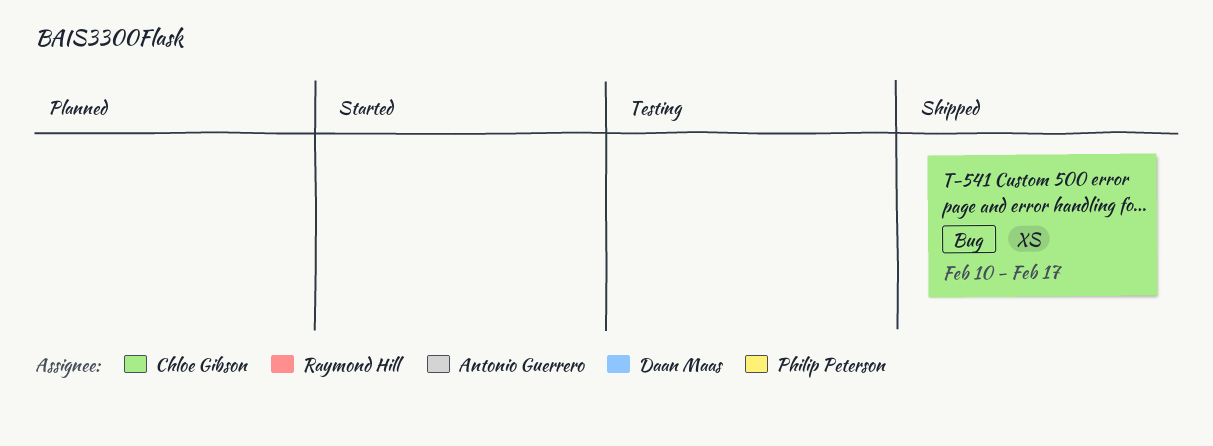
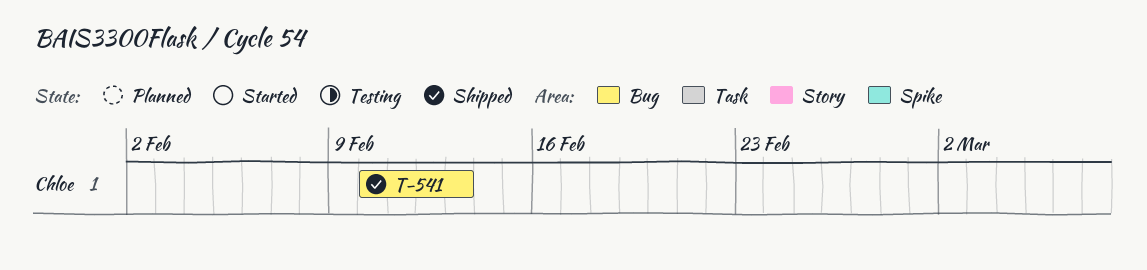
T-541, due: Feb 17 -> Feb 13

